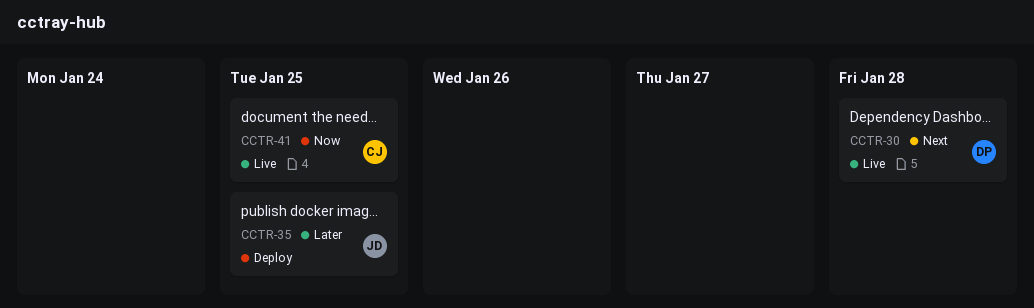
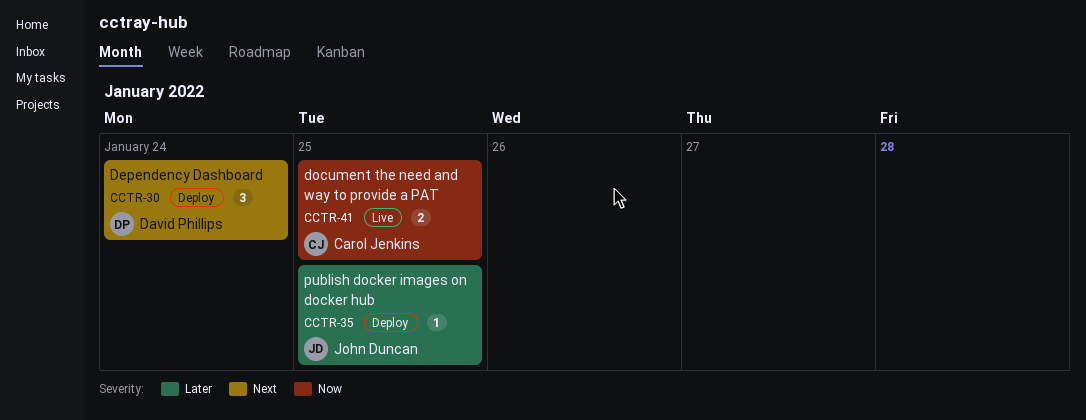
CCTR-30, status: Live -> Deploy
CCTR-30, due: Jan 28 -> Jan 24

